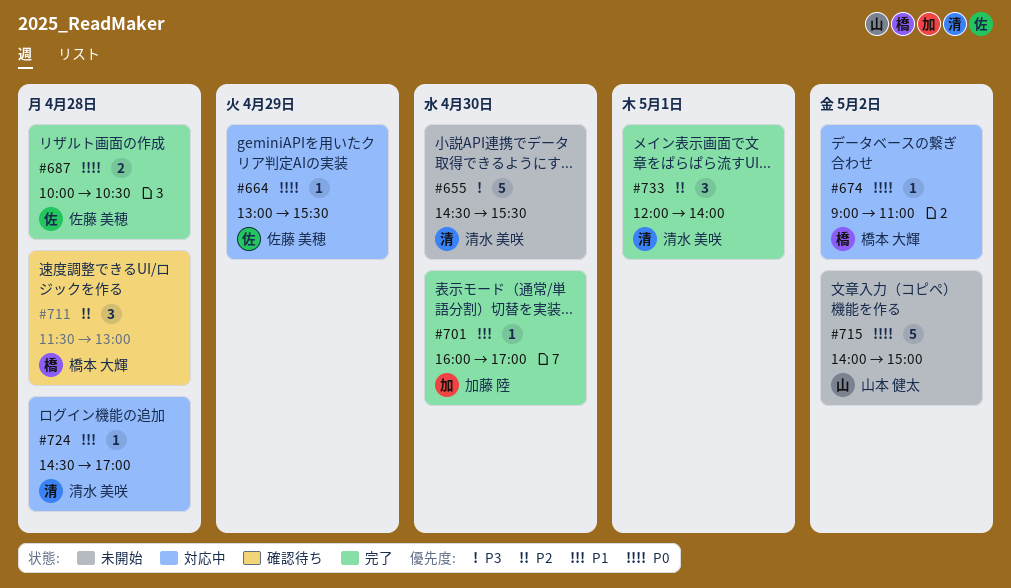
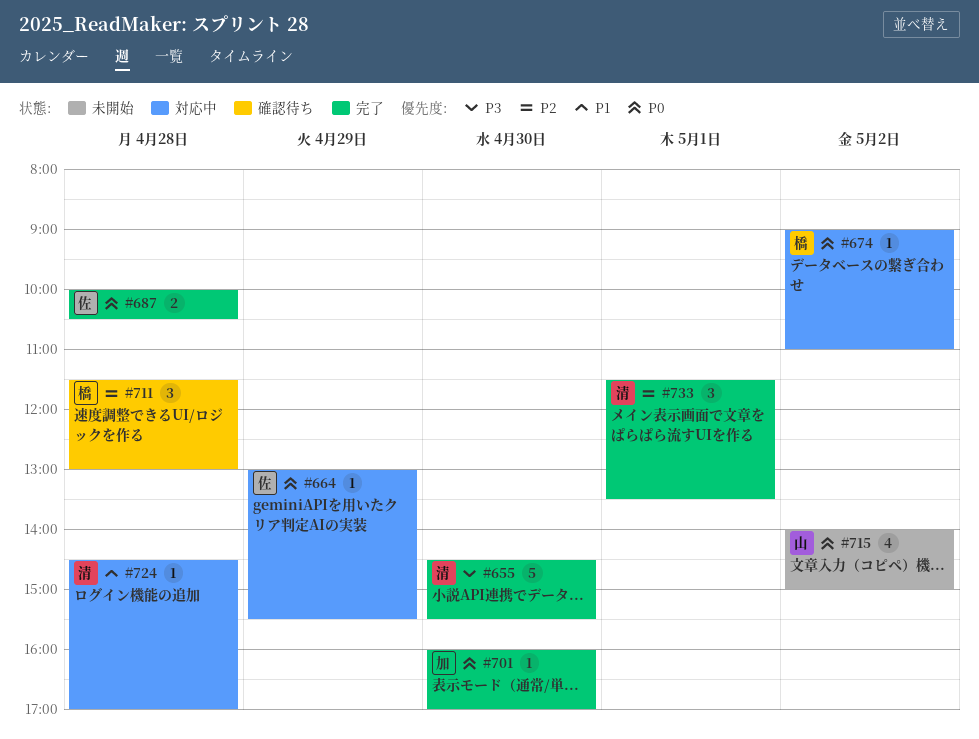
#655, status: 未開始 -> 完了
#701, priority: P1 -> P0
#715, estimate: 5 -> 4
#733, begins: 12:00 -> 11:30
#733, ends: 14:00 -> 13:30

